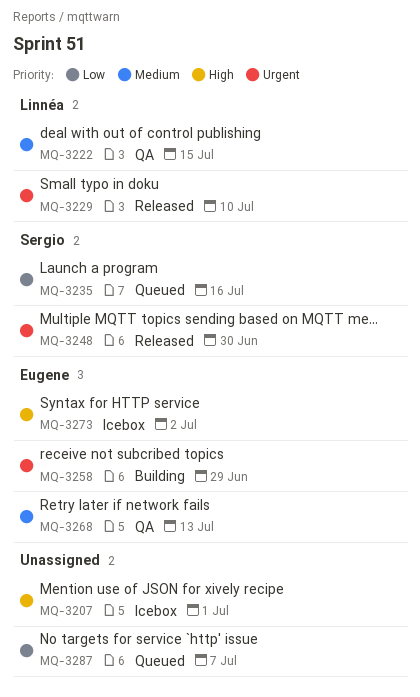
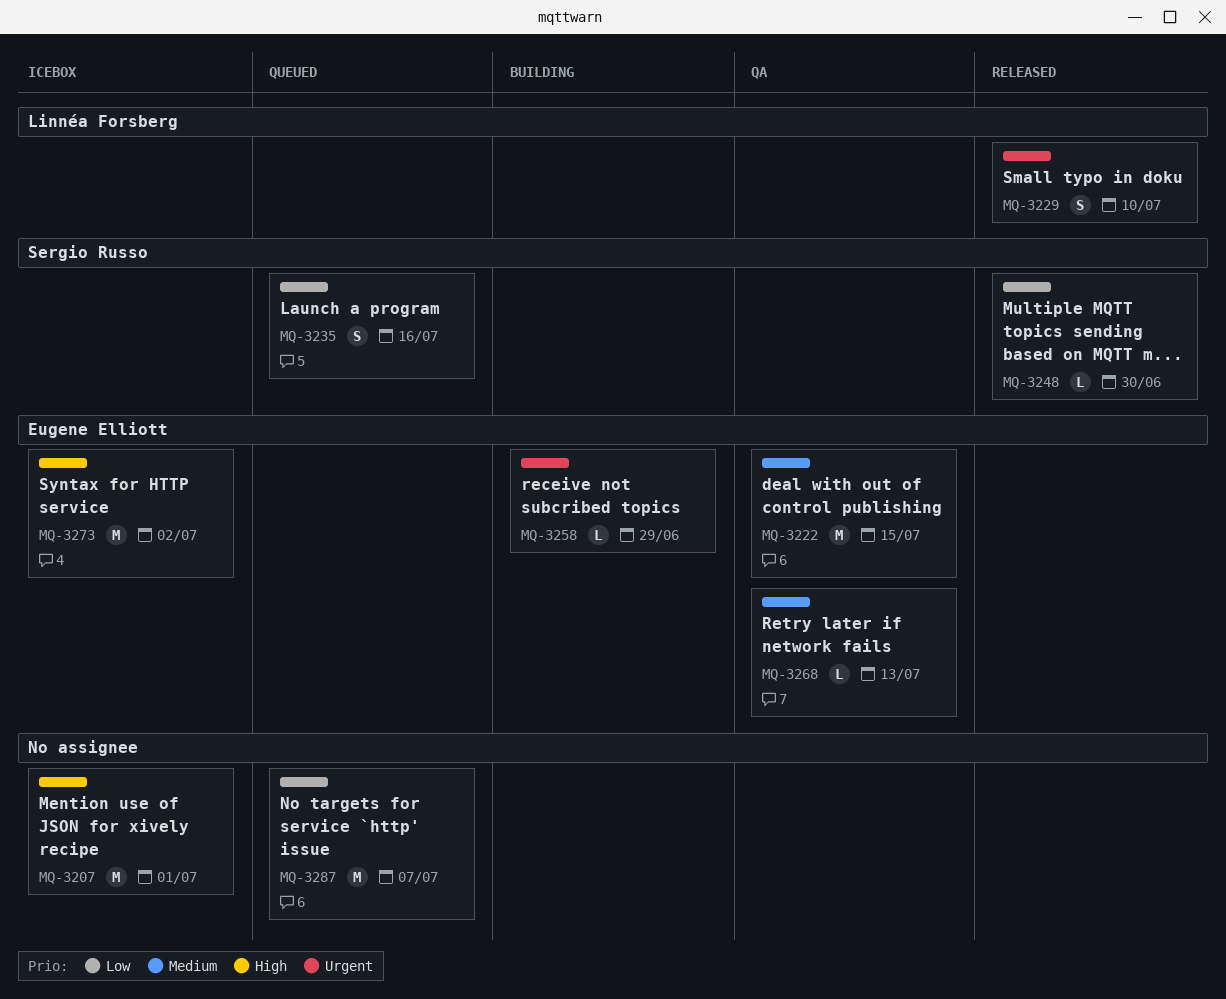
MQ-3222, owner: Linnéa Forsberg -> Eugene Elliott
MQ-3248, priority: Urgent -> Low

